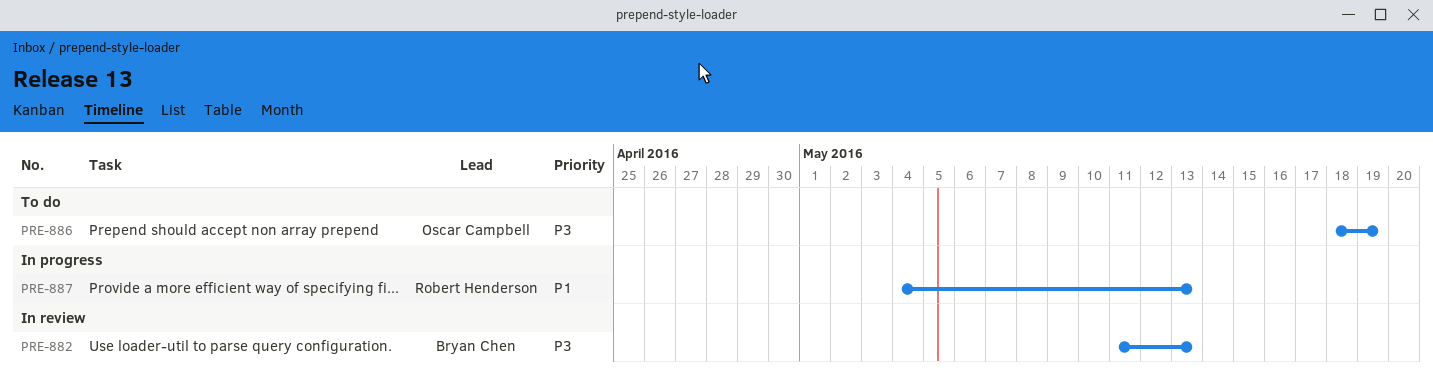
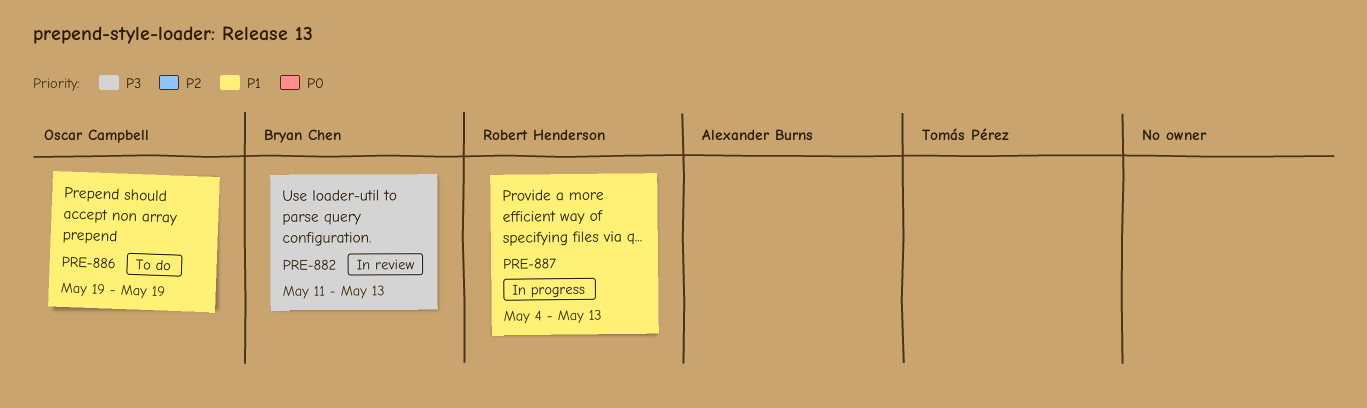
PRE-886, priority: P3 -> P1
PRE-886, start: May 18 -> May 19

